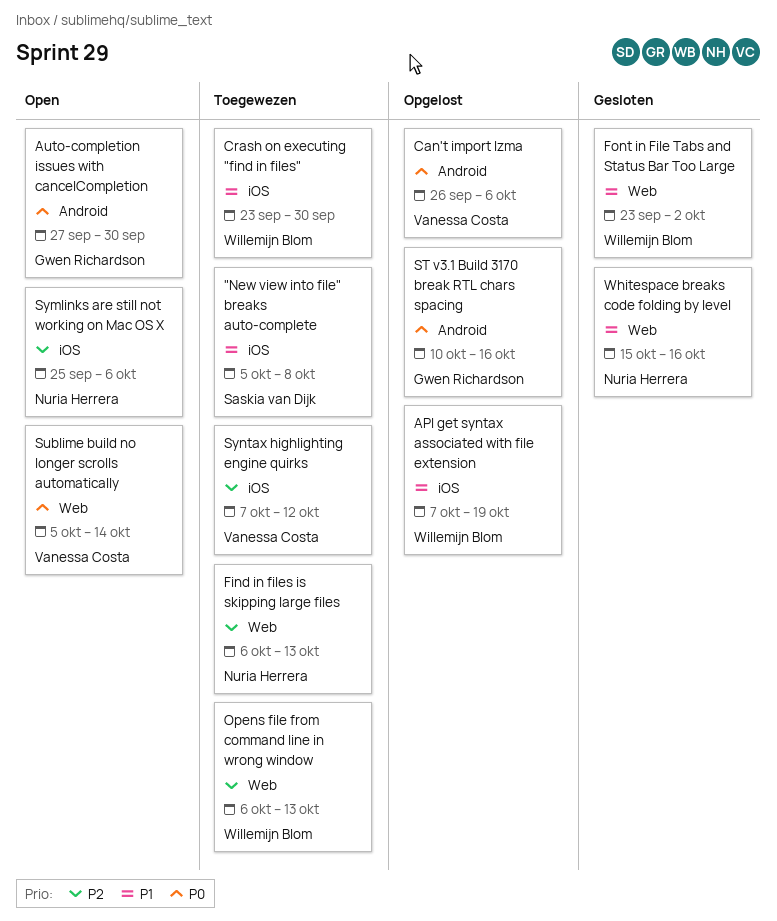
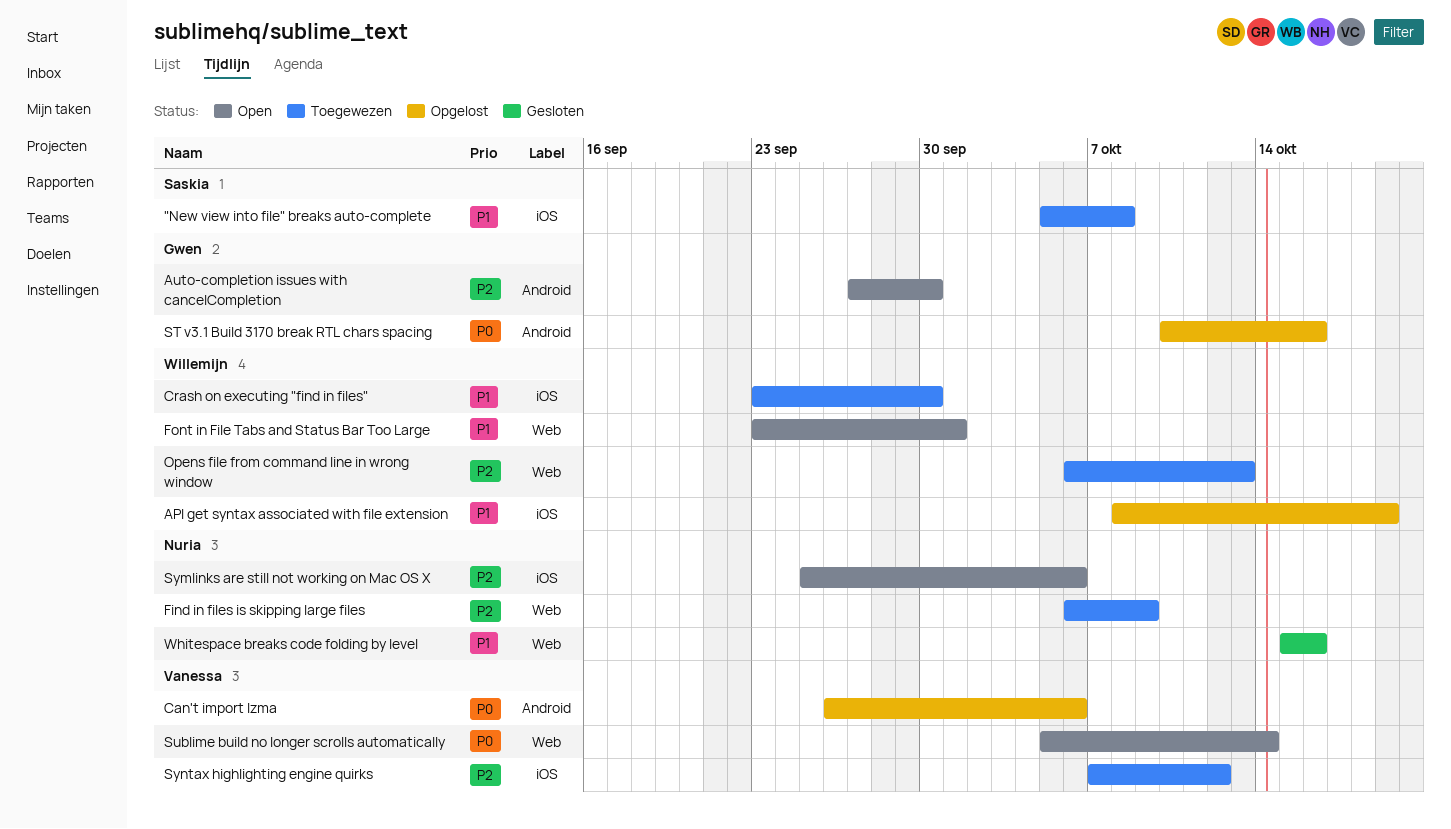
API get syntax associated with file extension, start: Oct 7 -> Oct 8
Auto-completion issues with cancelCompletion, priority: P0 -> P2
Find in files is skipping large files, due: Oct 13 -> Oct 9
Font in File Tabs and Status Bar Too Large, status: Gesloten -> Open
Font in File Tabs and Status Bar Too Large, due: Oct 2 -> Oct 1

